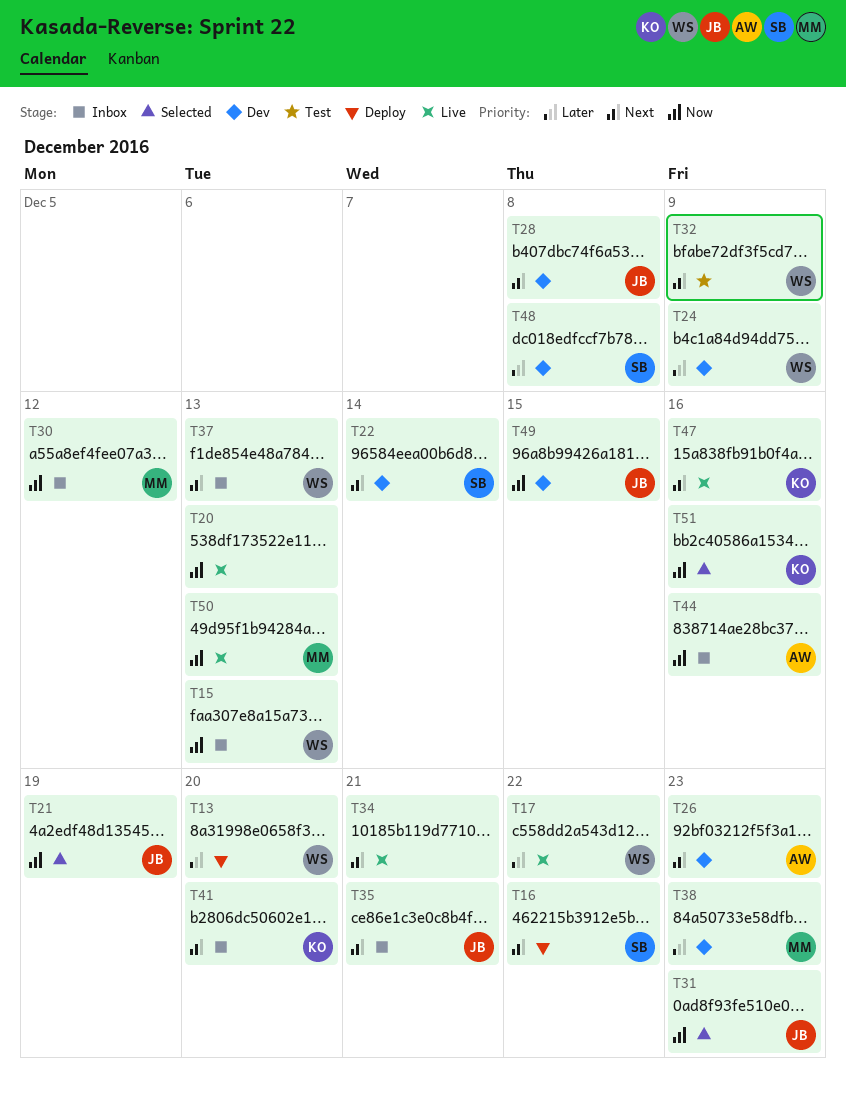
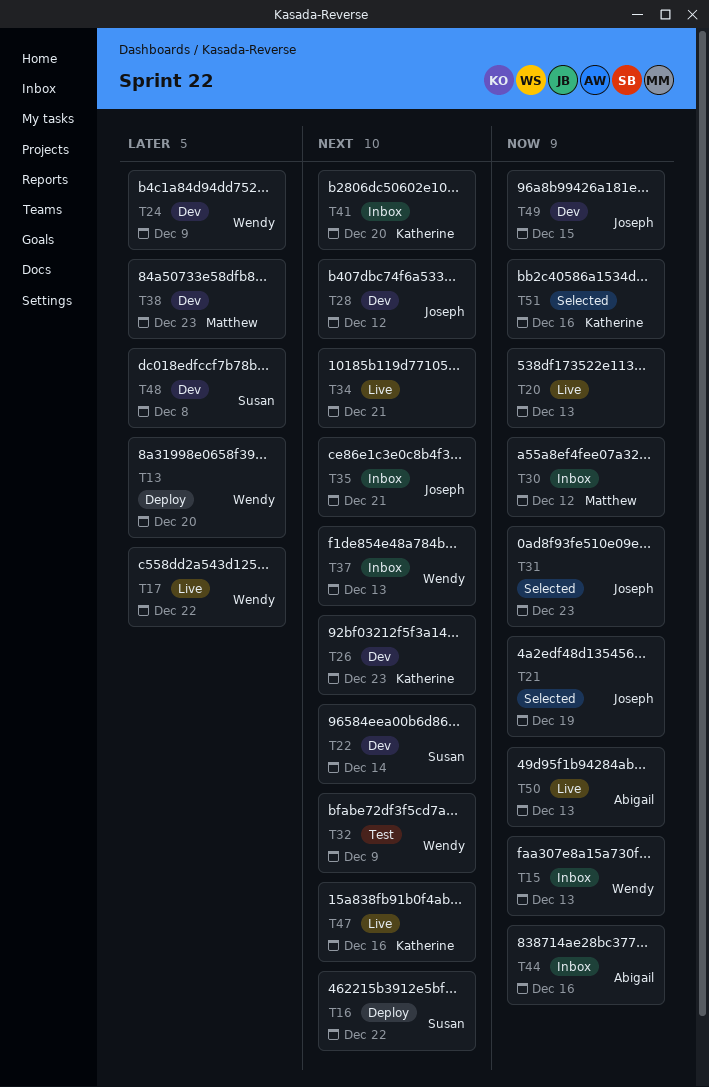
T26, owner: Abigail -> Katherine
T28, due: Dec 8 -> Dec 12
T50, owner: Matthew -> Abigail

